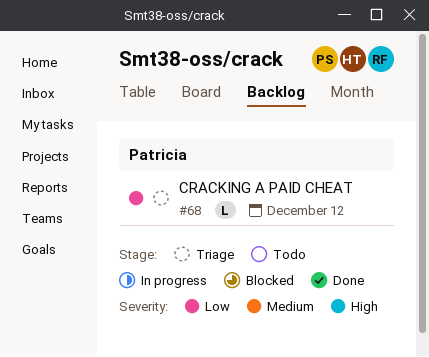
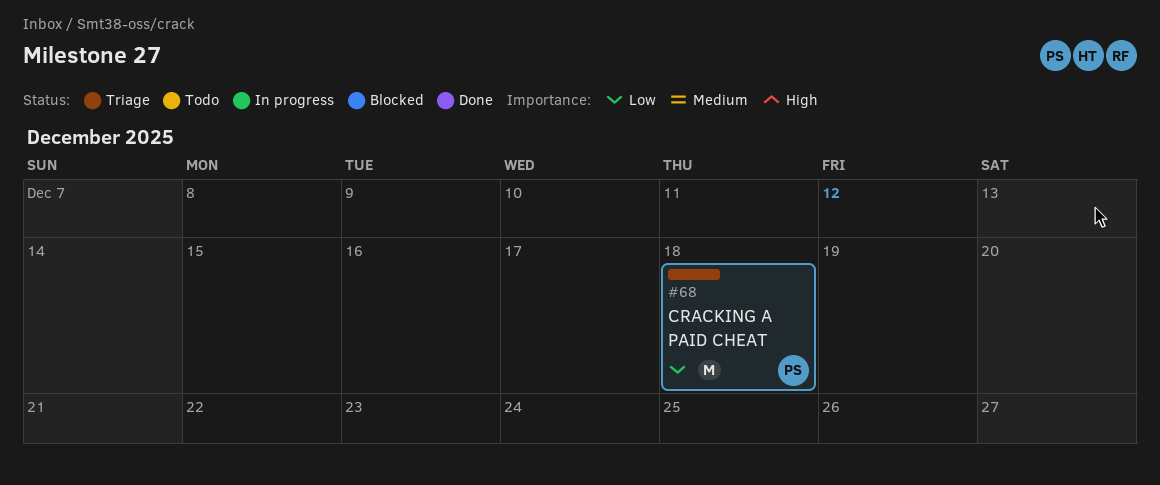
#68, estimate: L -> M
#68, due: Dec 12 -> Dec 18

